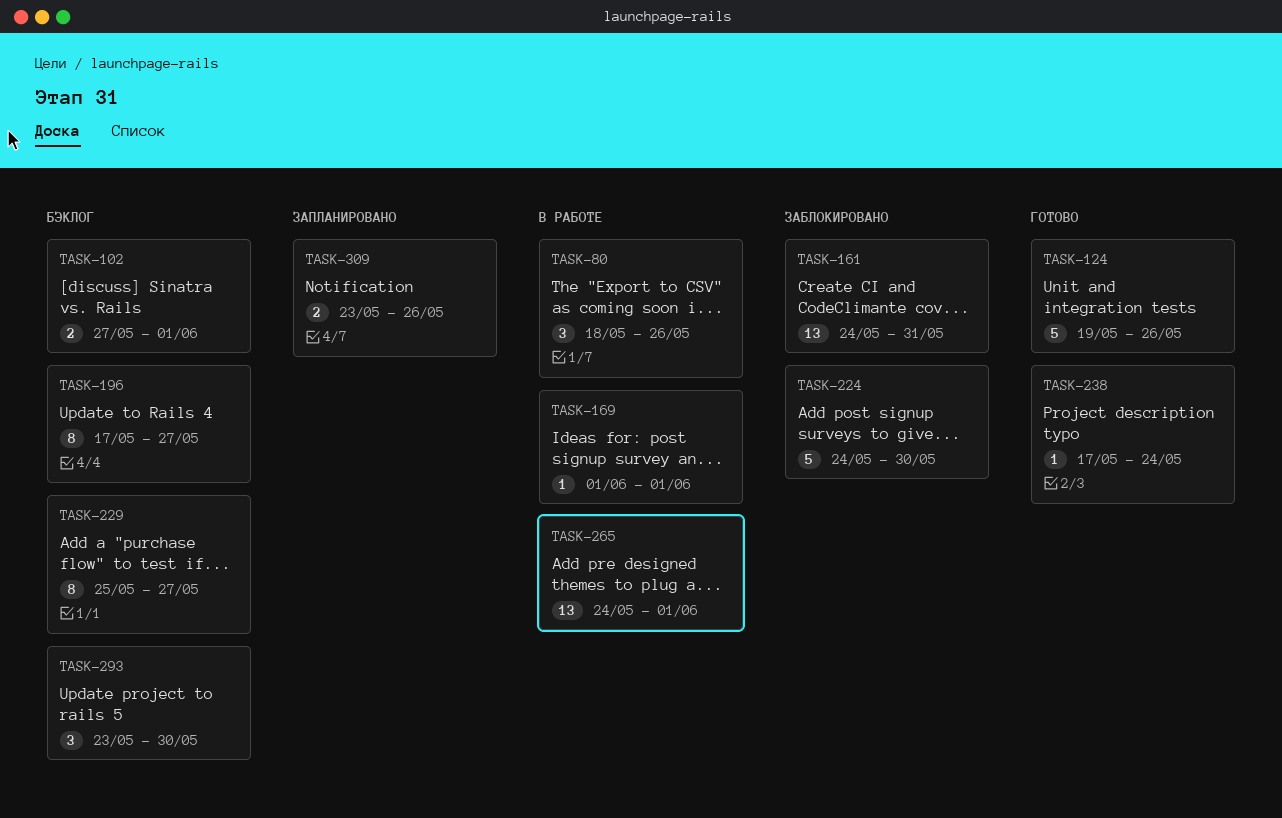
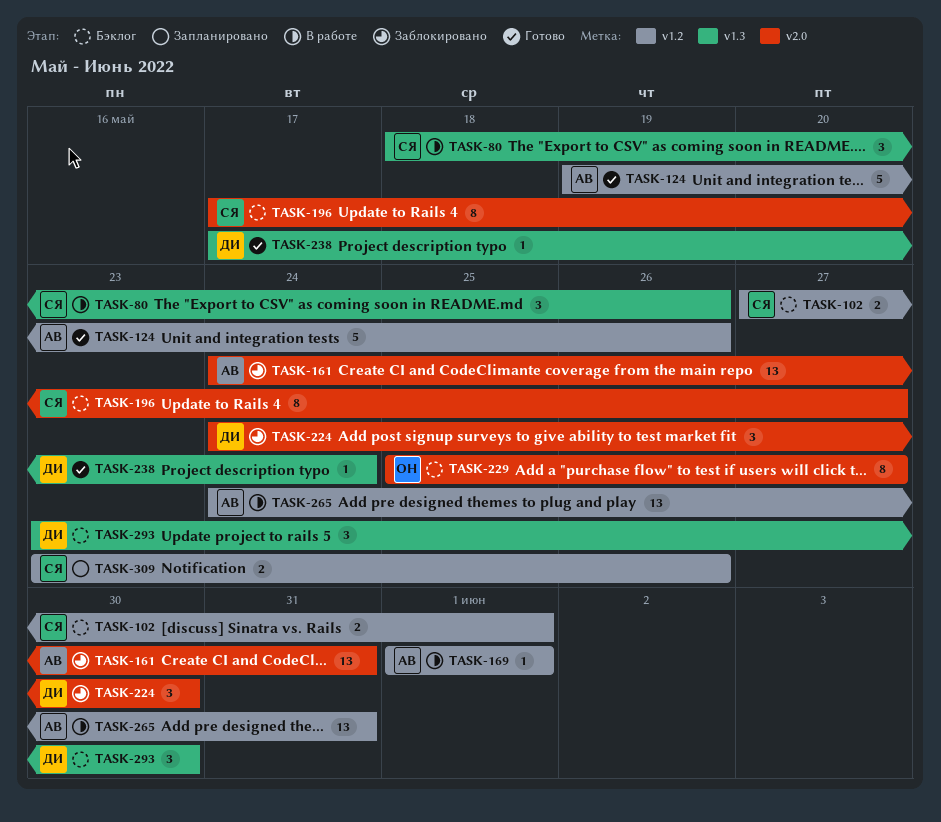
TASK-224, estimate: 5 -> 3
TASK-265, due: Jun 1 -> May 31

